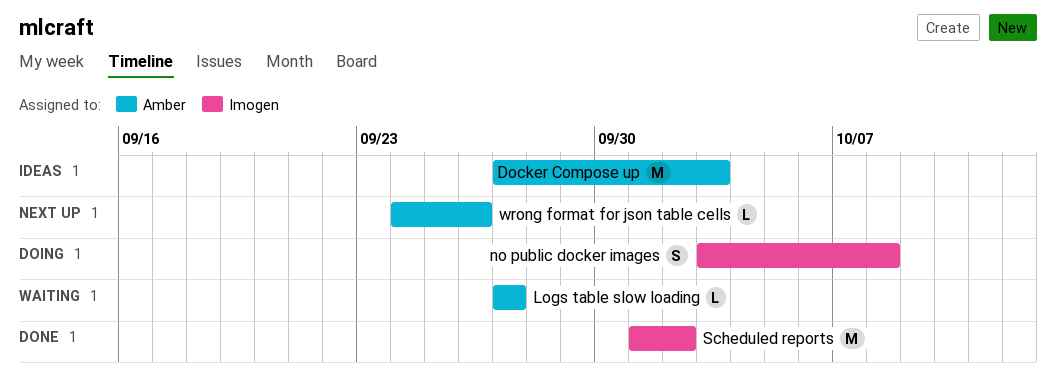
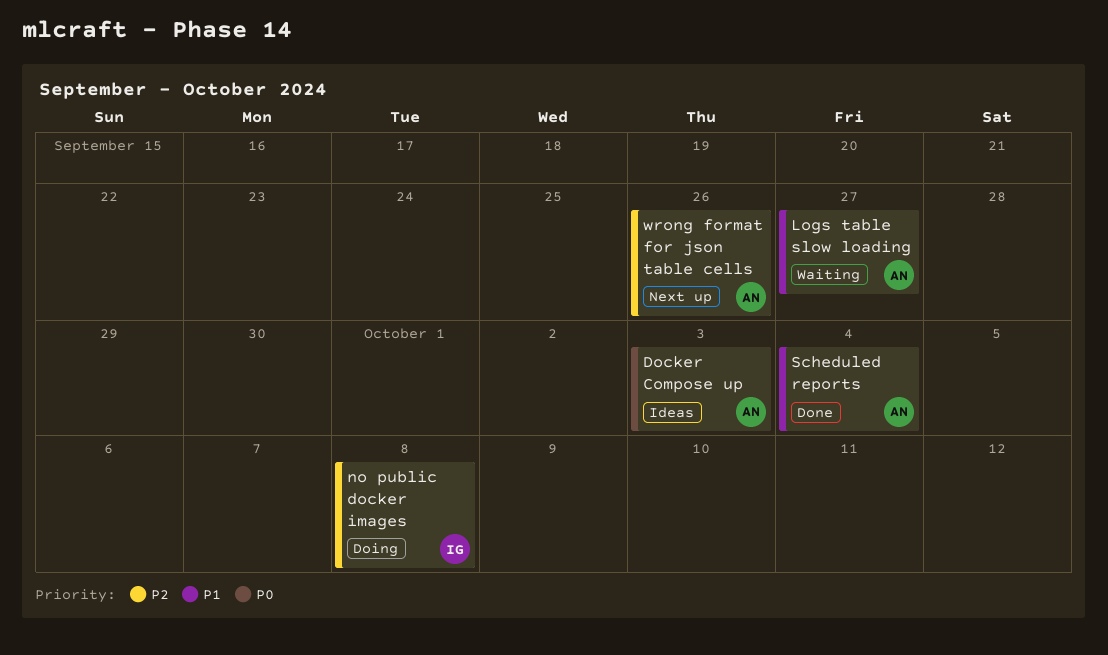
Scheduled reports, owner: Imogen -> Amber
Scheduled reports, due: Oct 2 -> Oct 4

